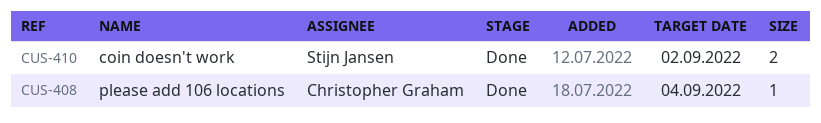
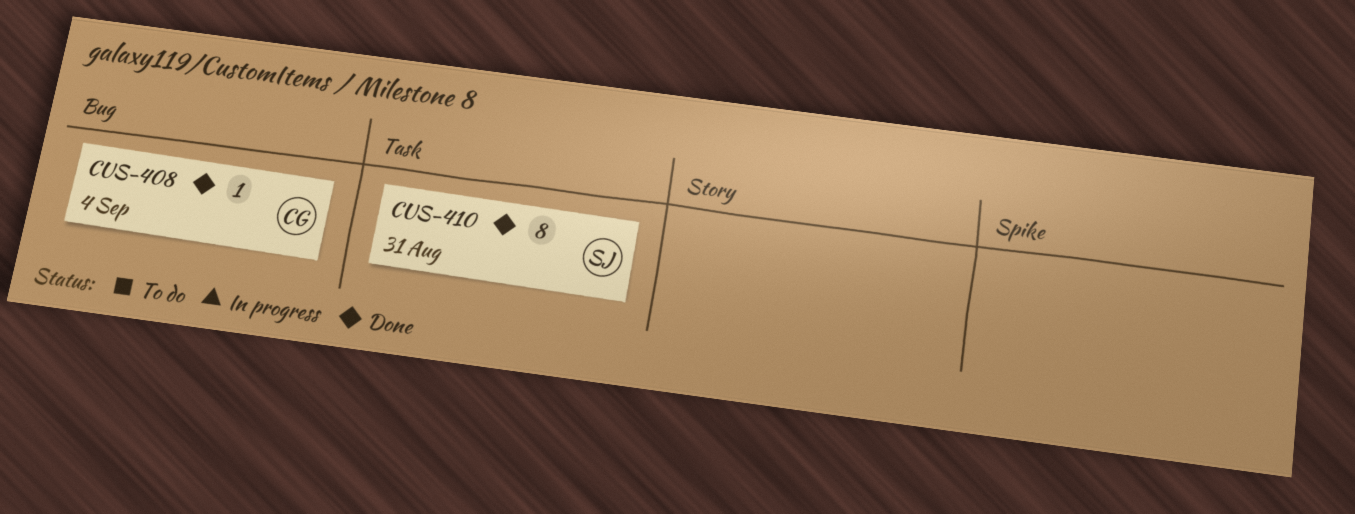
CUS-410, estimate: 2 -> 8
CUS-410, due: Sep 2 -> Aug 31

